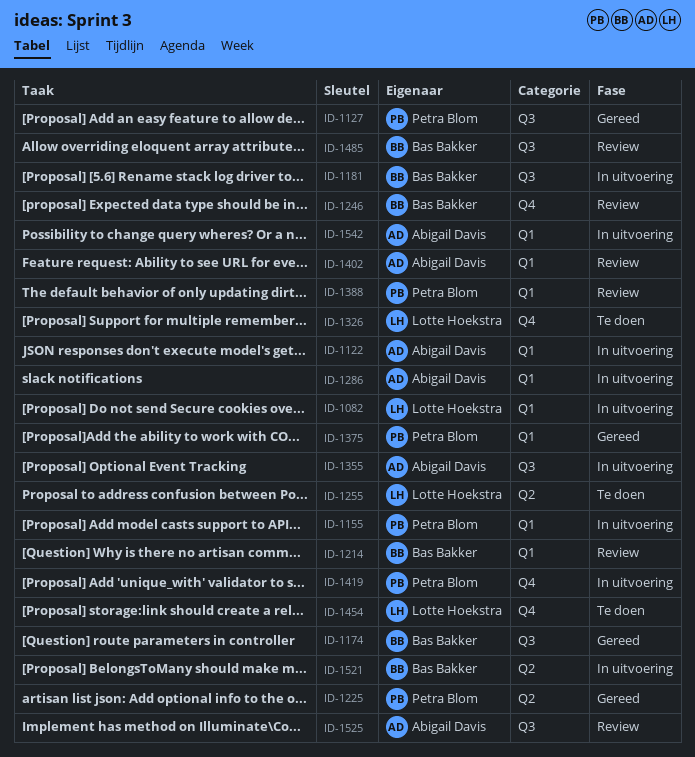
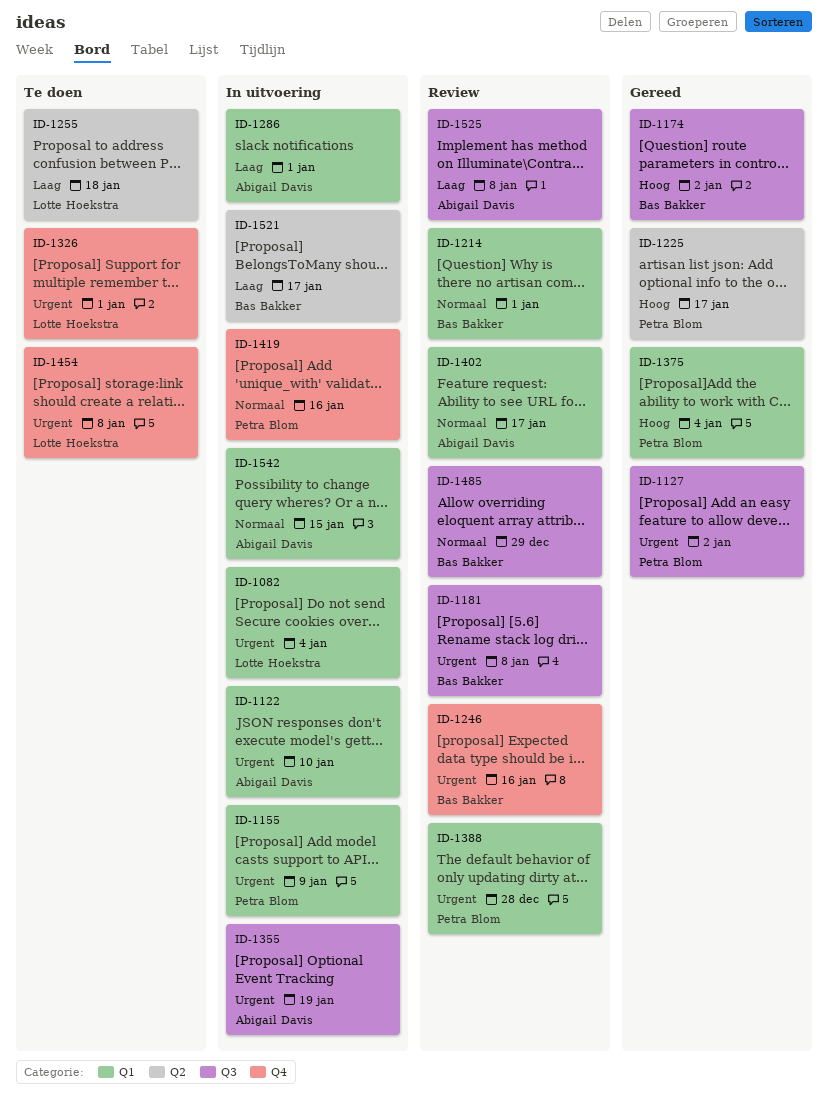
ID-1181, status: In uitvoering -> Review

